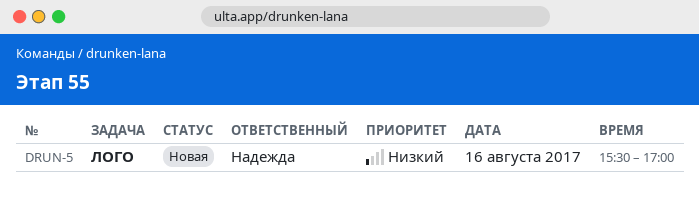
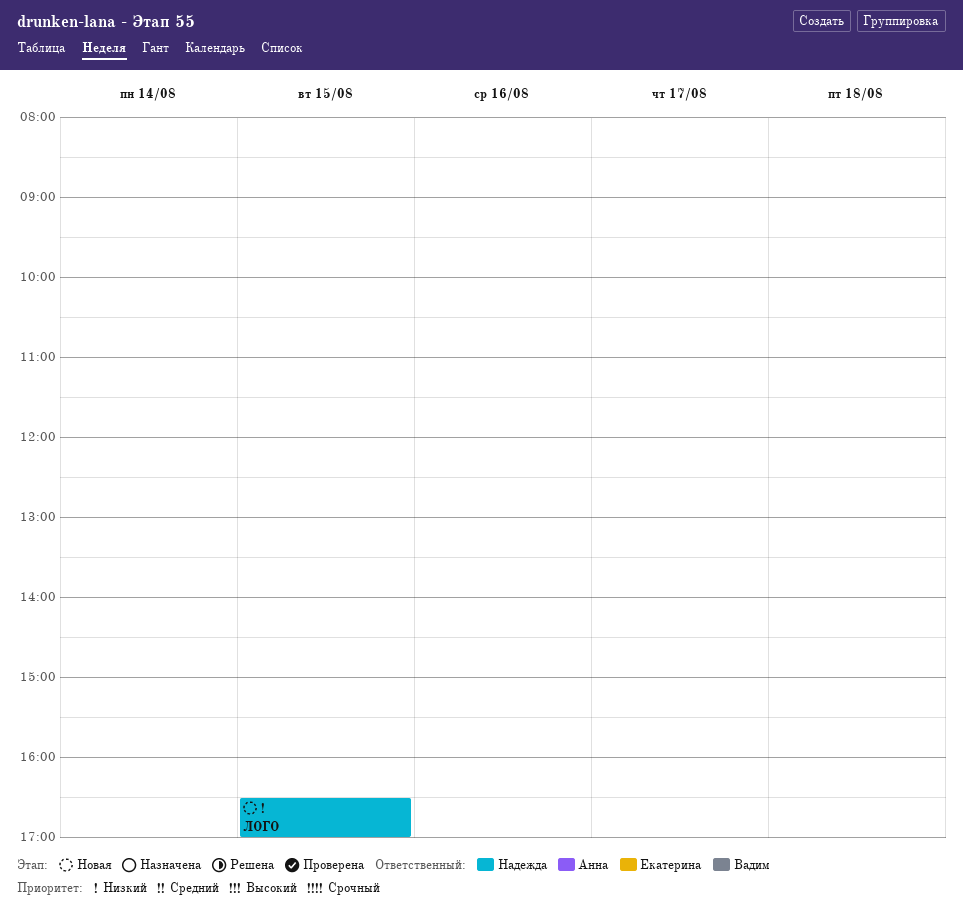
ЛОГО, day: Aug 16 -> Aug 15
ЛОГО, begins: 15:30 -> 16:30

